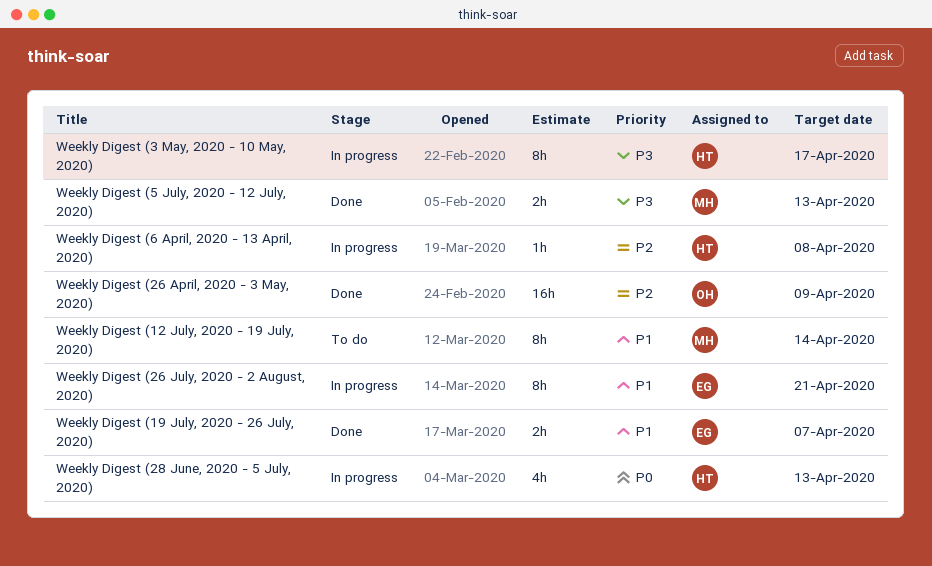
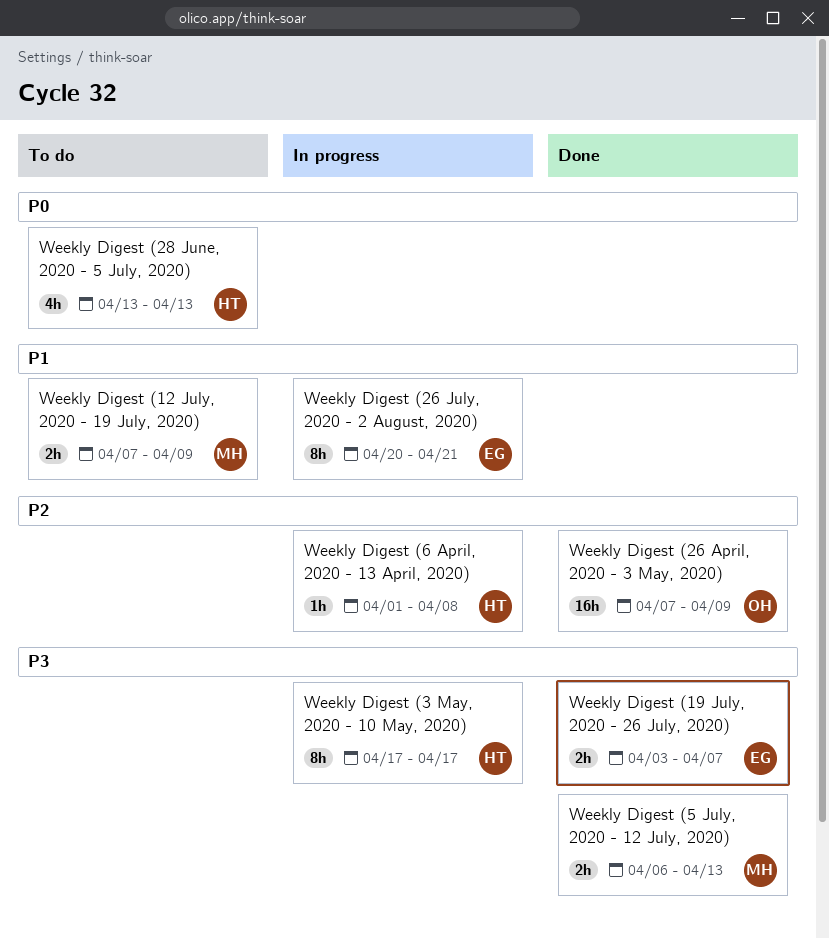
Weekly Digest (12 July, 2020 - 19 July, 2020), estimate: 8h -> 2h
Weekly Digest (12 July, 2020 - 19 July, 2020), due: Apr 14 -> Apr 9
Weekly Digest (19 July, 2020 - 26 July, 2020), priority: P1 -> P3
Weekly Digest (28 June, 2020 - 5 July, 2020), status: In progress -> To do

